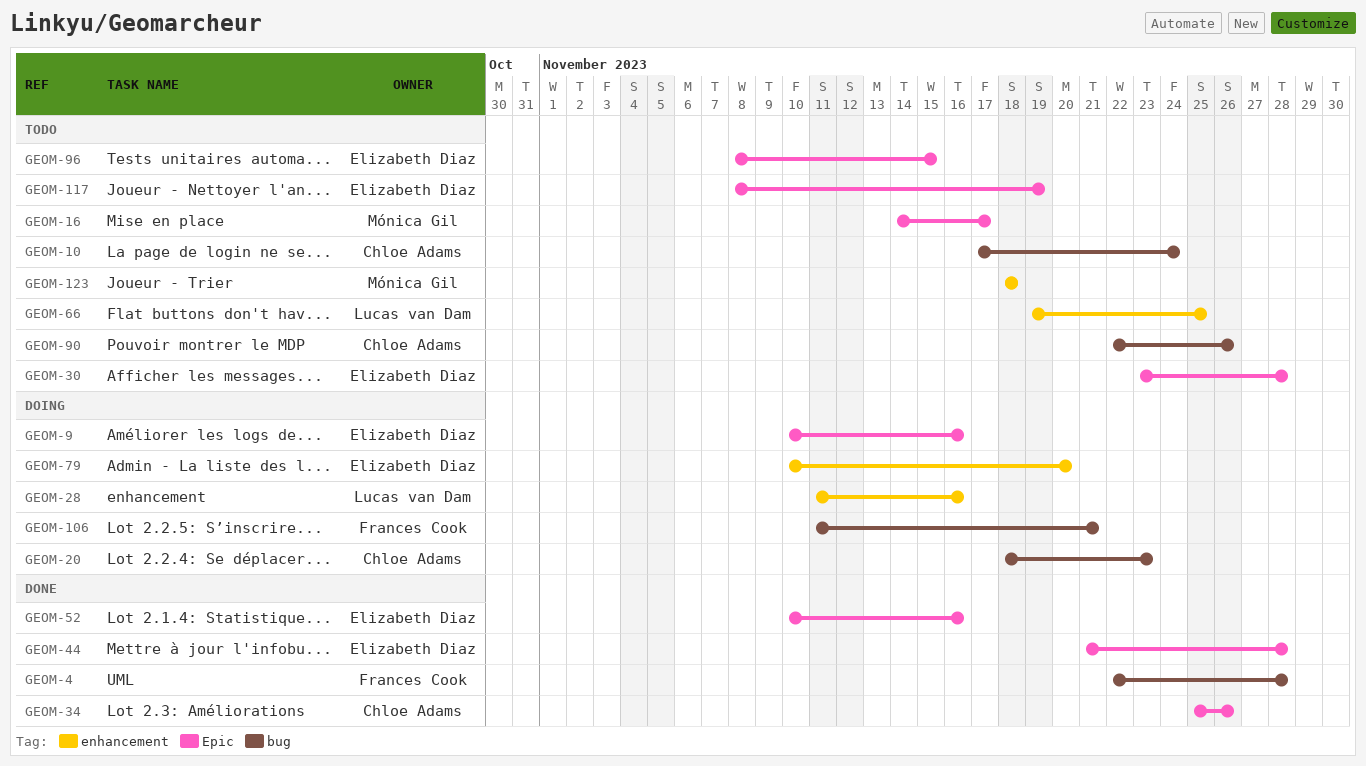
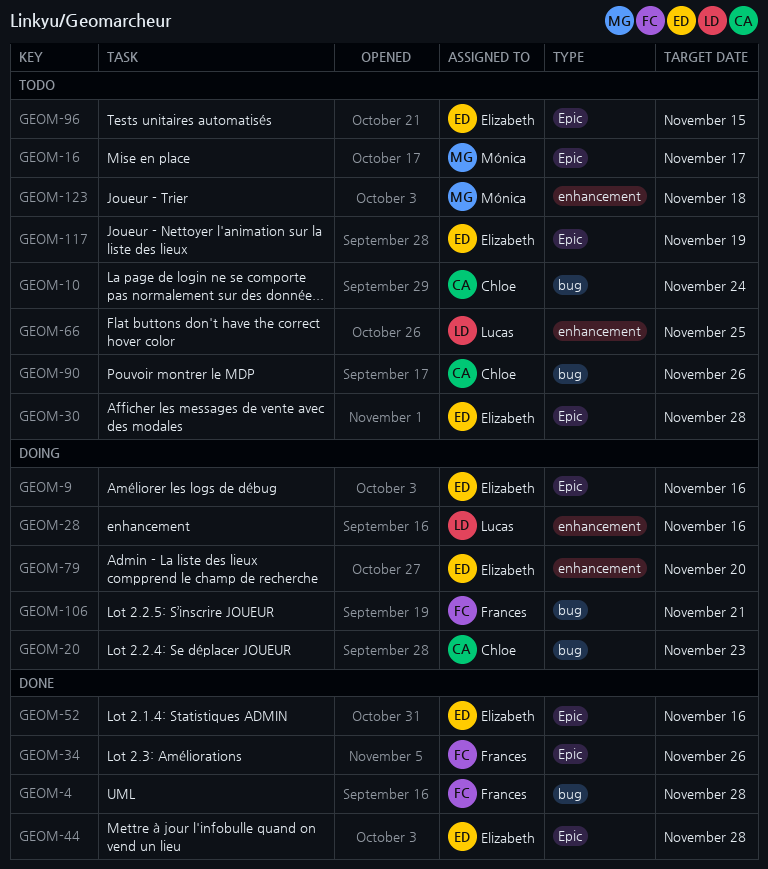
GEOM-34, owner: Chloe Adams -> Frances Cook

